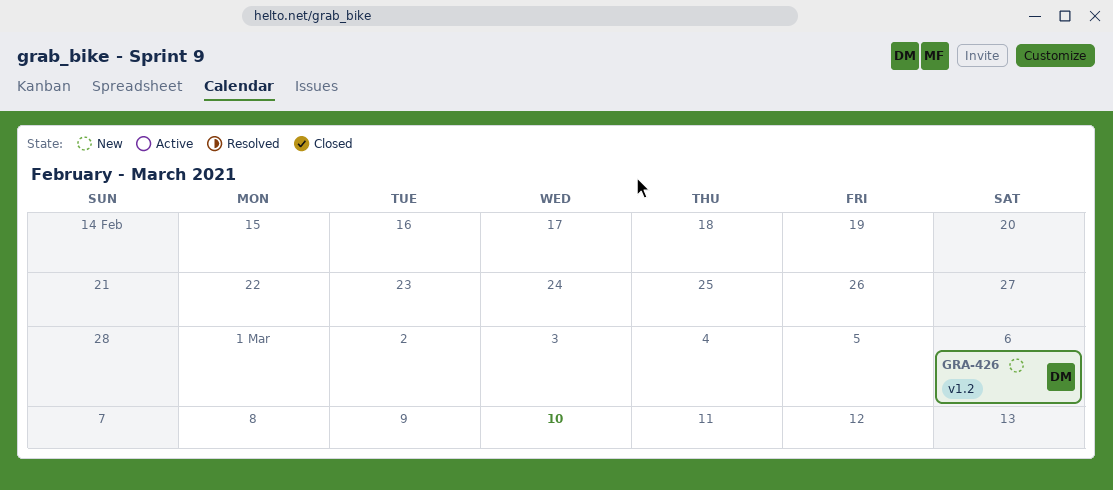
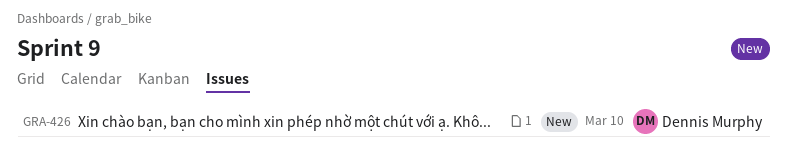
GRA-426, due: Mar 6 -> Mar 10

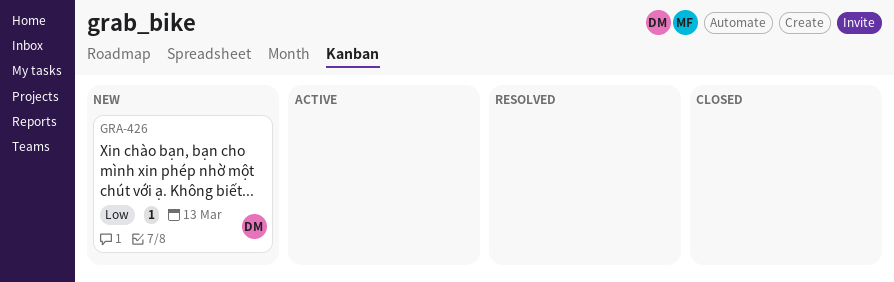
GRA-426, due: Mar 10 -> Mar 13

